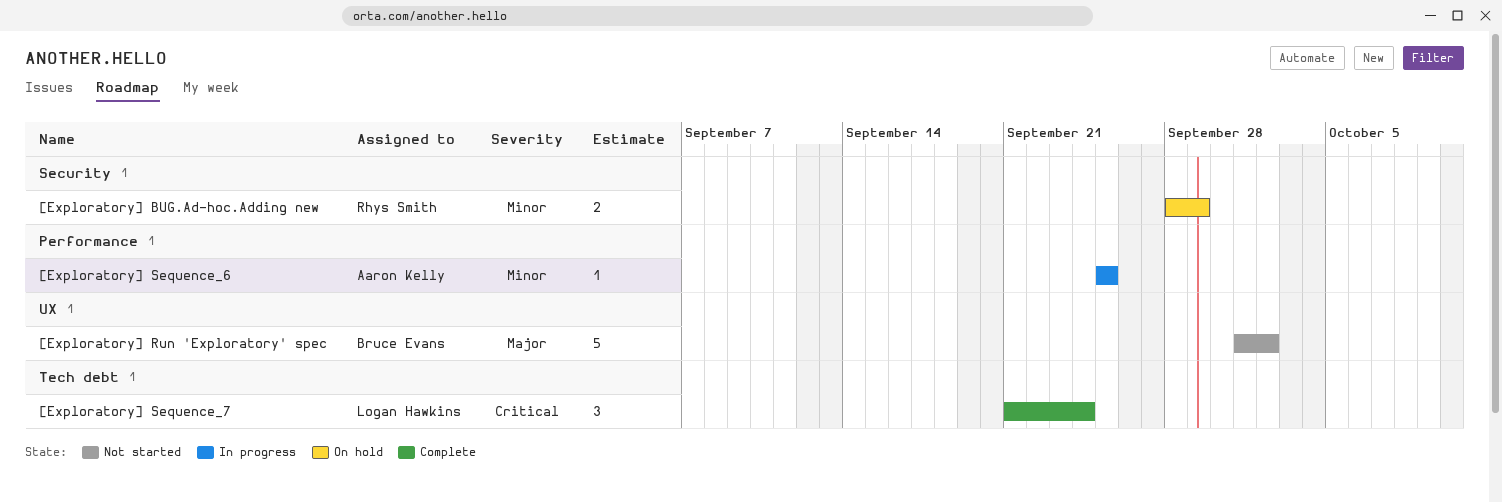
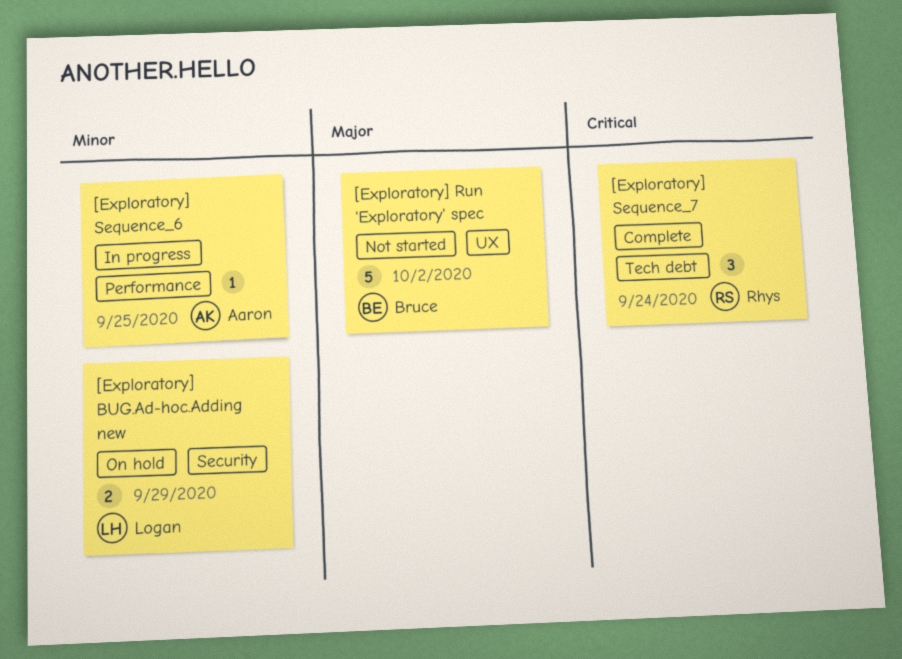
[Exploratory] BUG.Ad-hoc.Adding new, owner: Rhys Smith -> Logan Hawkins
[Exploratory] Sequence_7, owner: Logan Hawkins -> Rhys Smith

